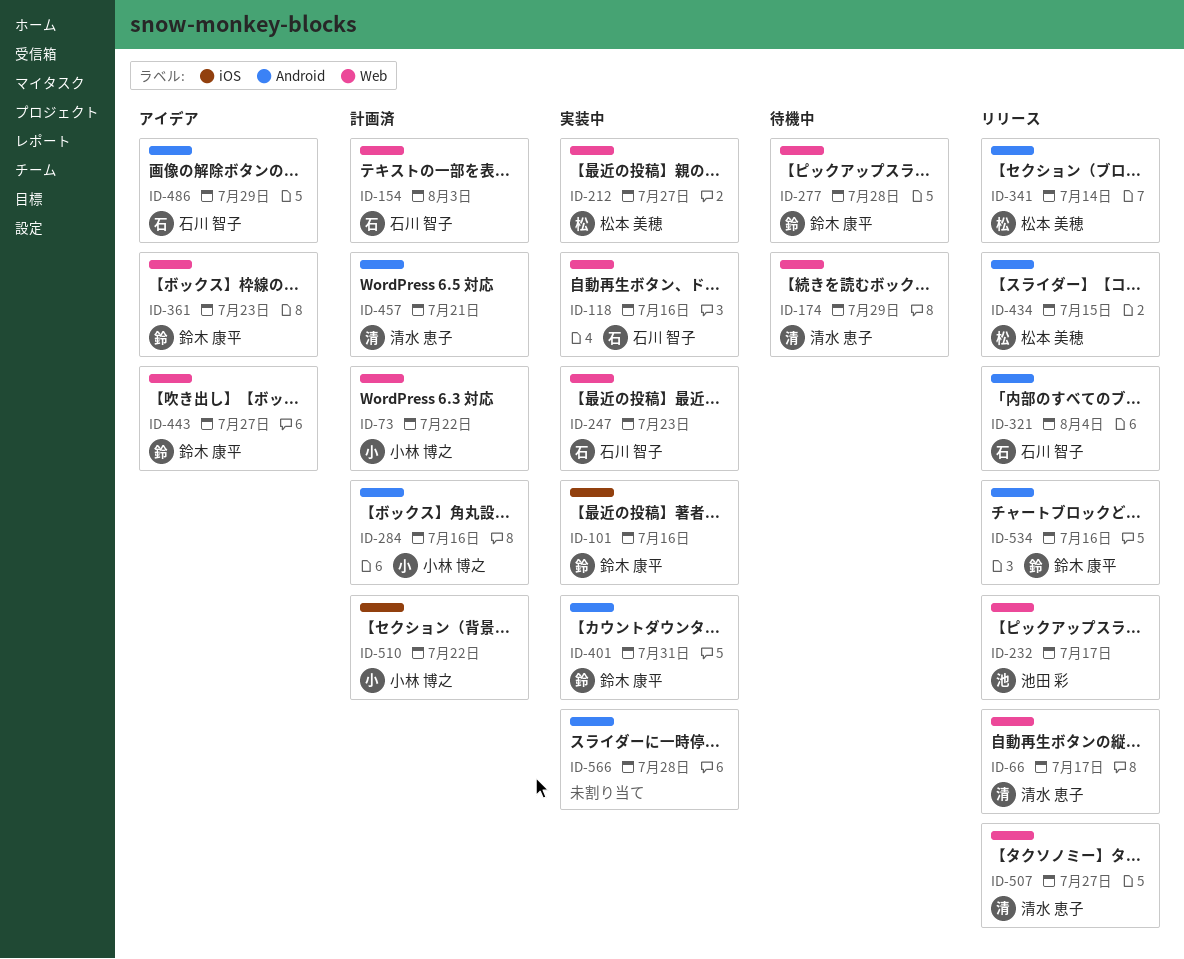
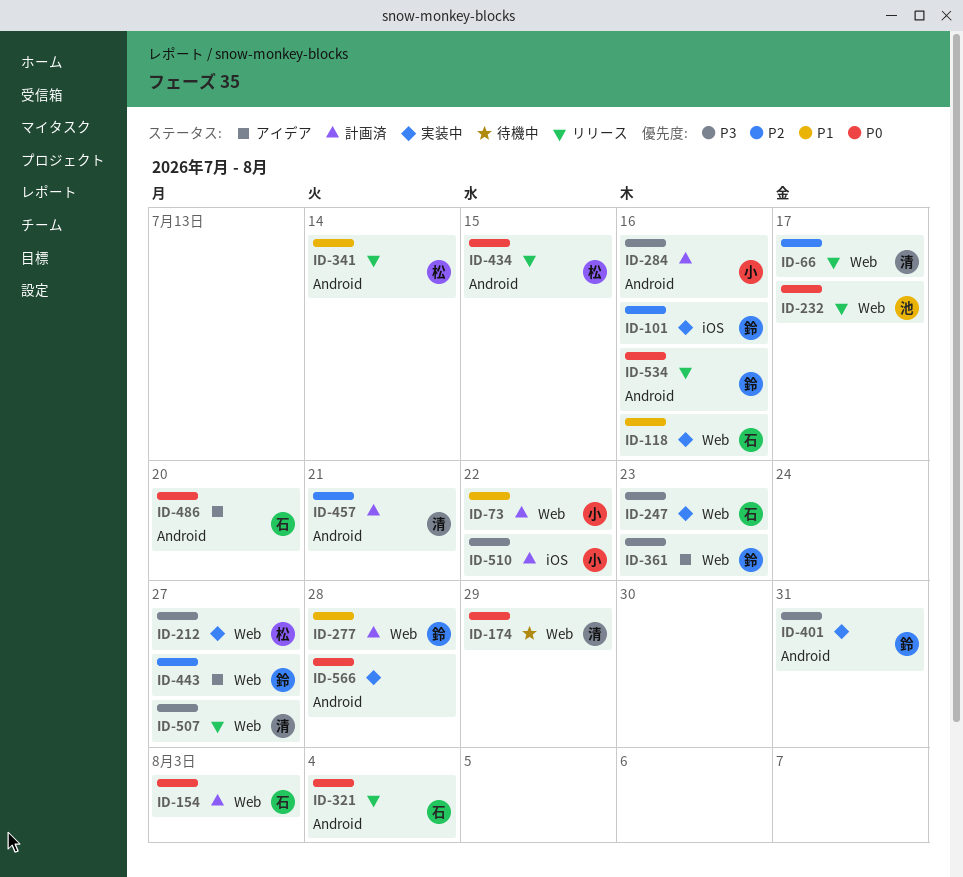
ID-277, status: 待機中 -> 計画済
ID-486, due: Jul 29 -> Jul 20

